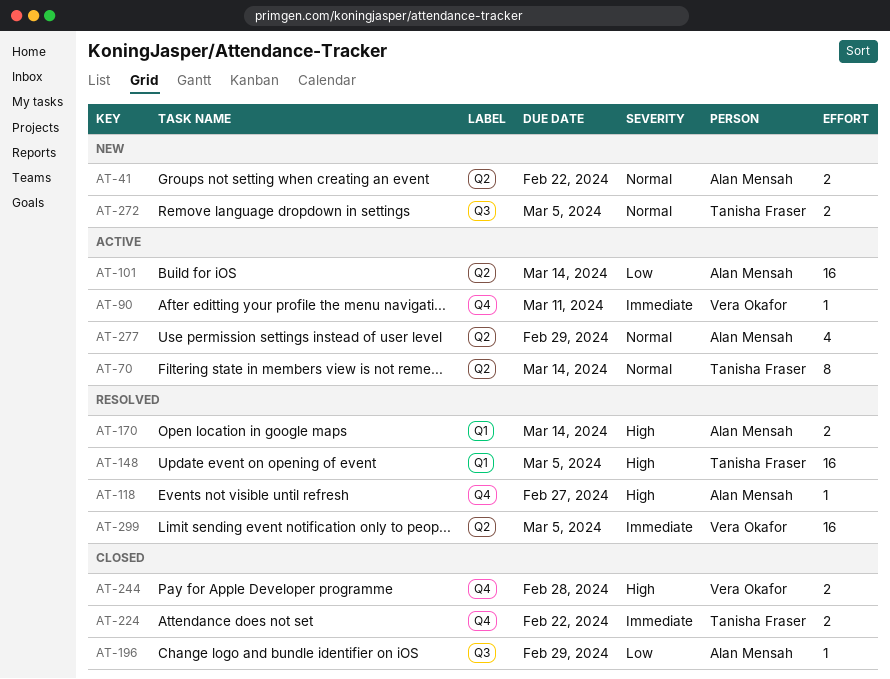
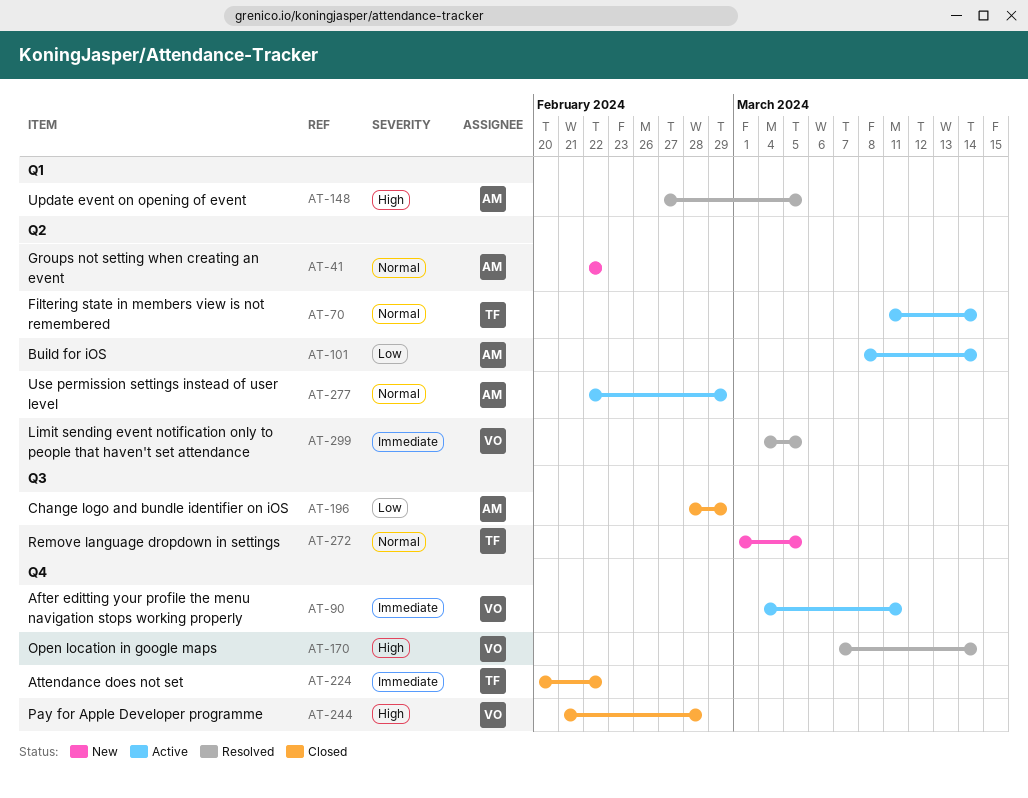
AT-118: present -> none
AT-148, owner: Tanisha Fraser -> Alan Mensah
AT-170, owner: Alan Mensah -> Vera Okafor
AT-170, label: Q1 -> Q4

